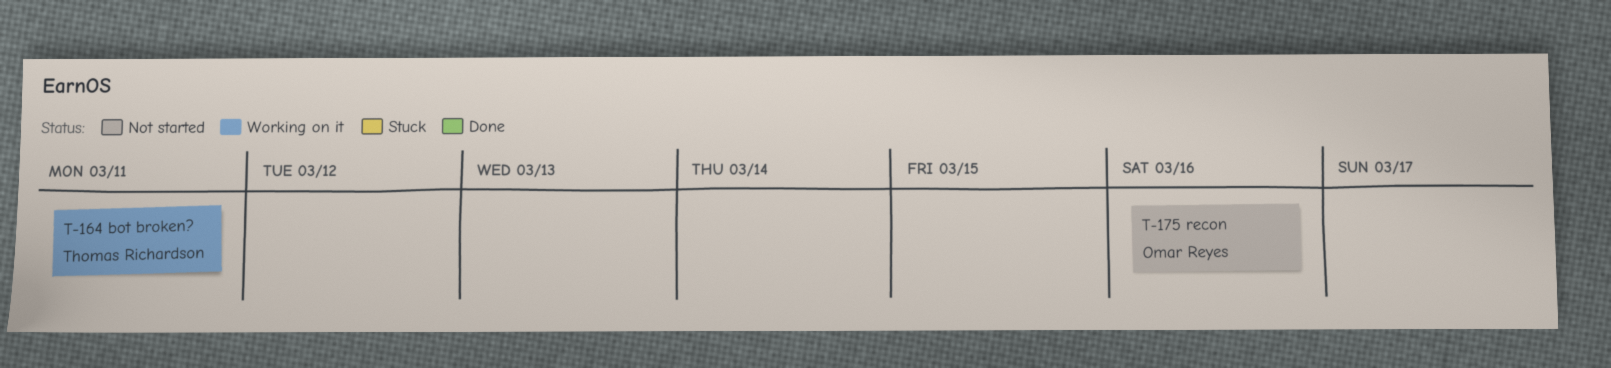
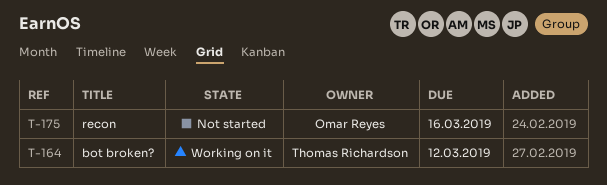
T-164, due: Mar 11 -> Mar 12

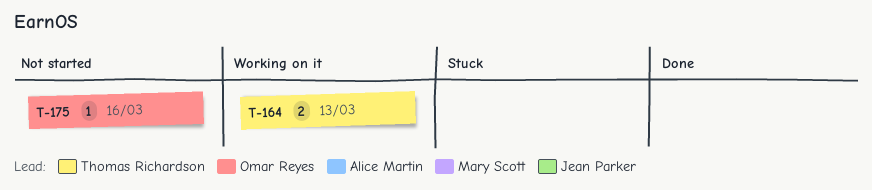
T-164, due: Mar 12 -> Mar 13

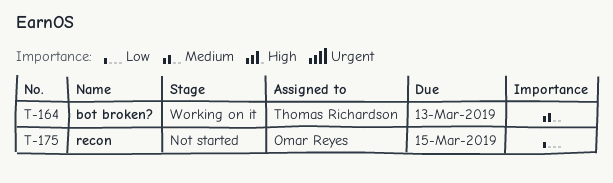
T-175, due: Mar 16 -> Mar 15

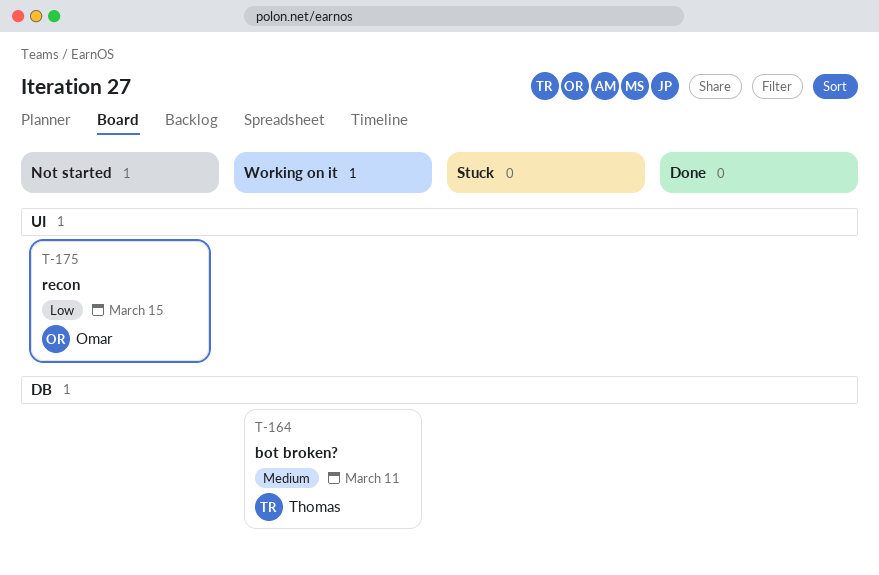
T-164, due: Mar 13 -> Mar 11

